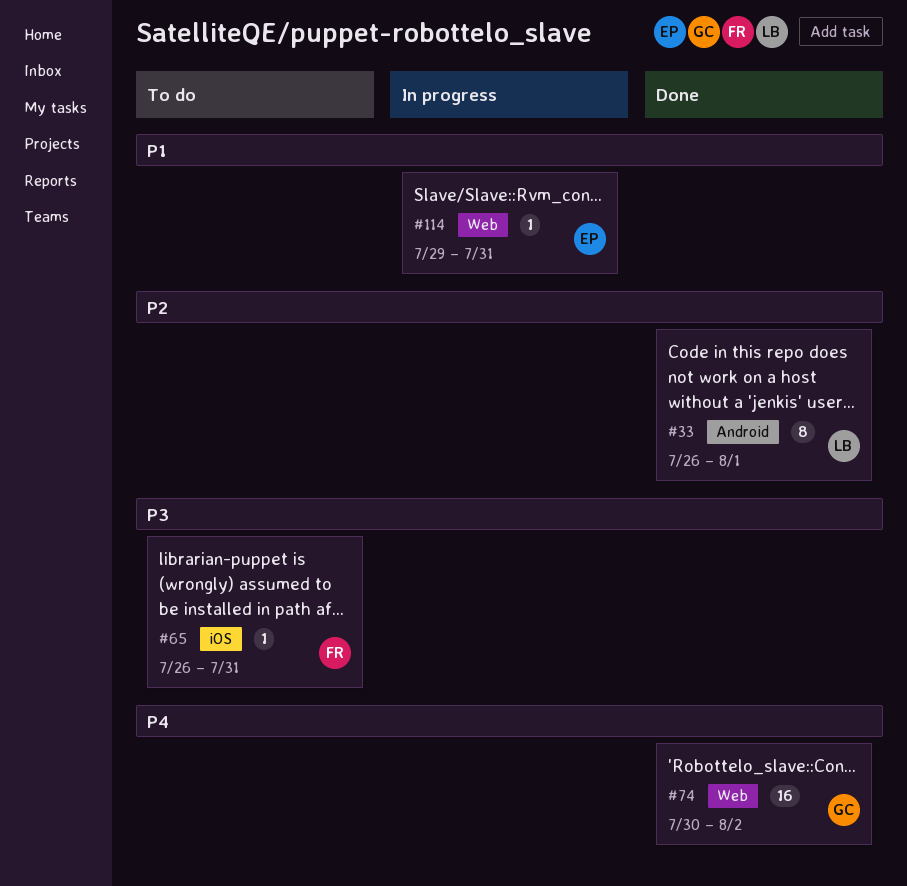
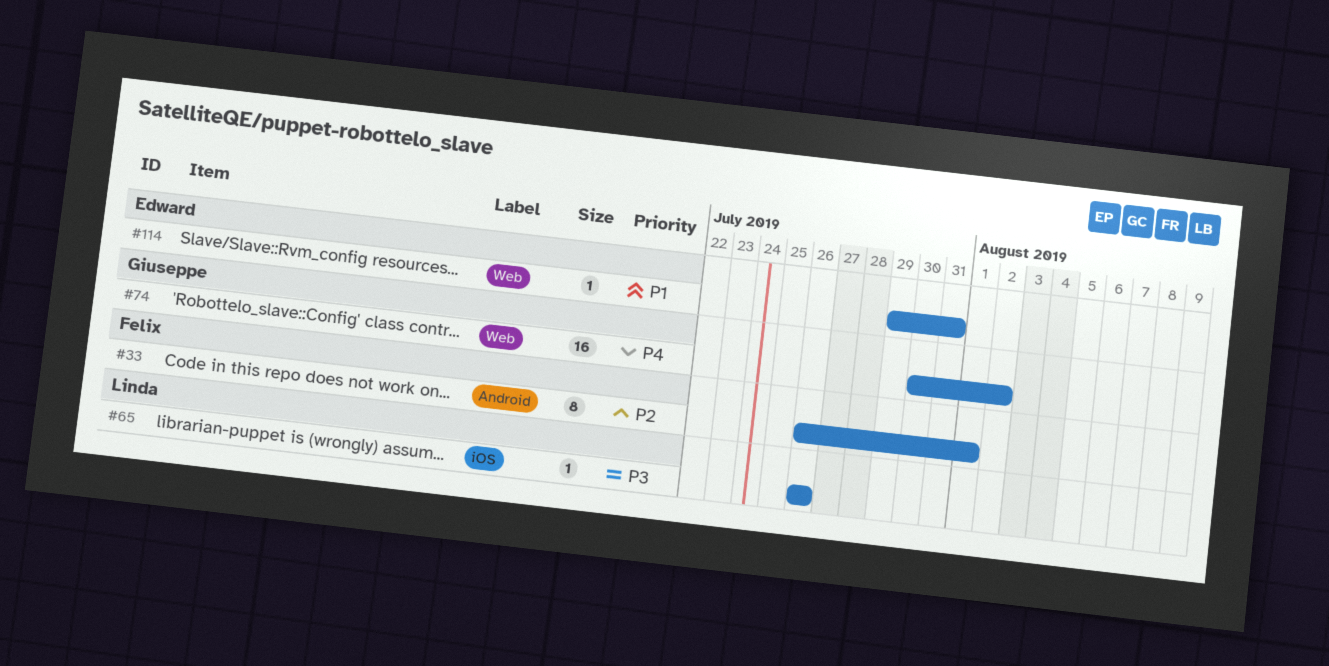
#33, owner: Linda -> Felix
#65, owner: Felix -> Linda
#65, due: Jul 31 -> Jul 26

